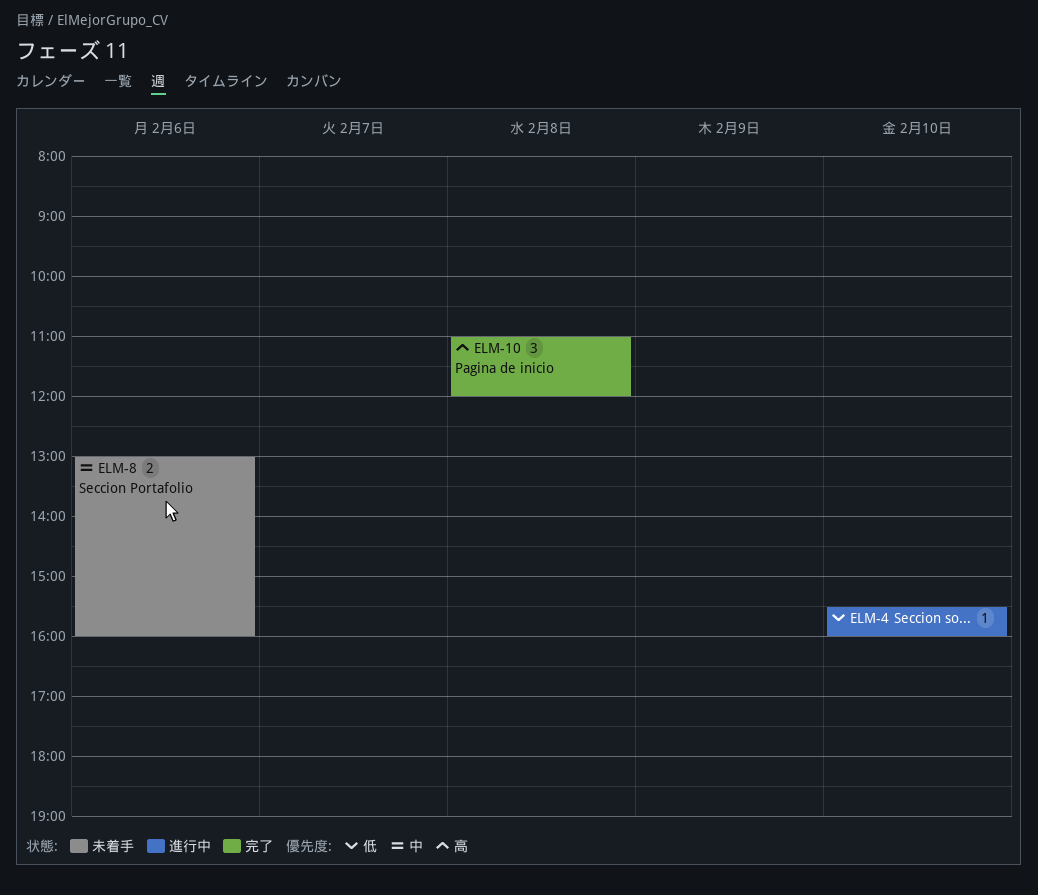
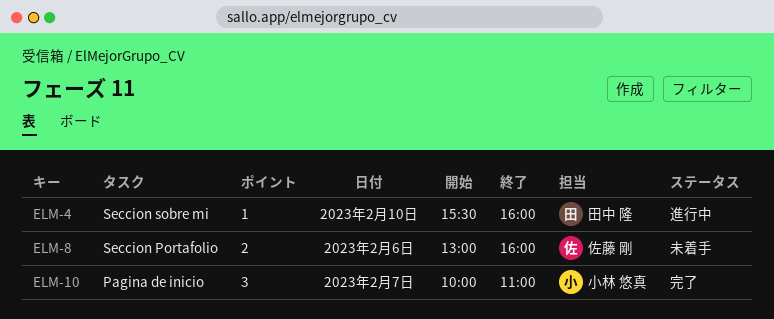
ELM-10, day: Feb 8 -> Feb 7
ELM-10, begins: 11:00 -> 10:00
ELM-10, ends: 12:00 -> 11:00

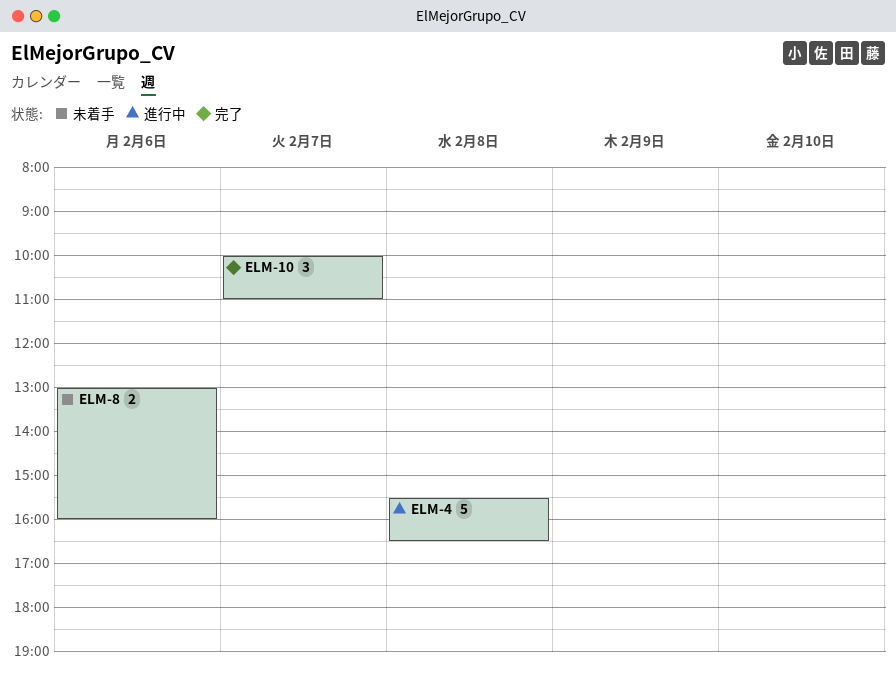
ELM-4, estimate: 1 -> 5
ELM-4, day: Feb 10 -> Feb 8
ELM-4, ends: 16:00 -> 16:30

